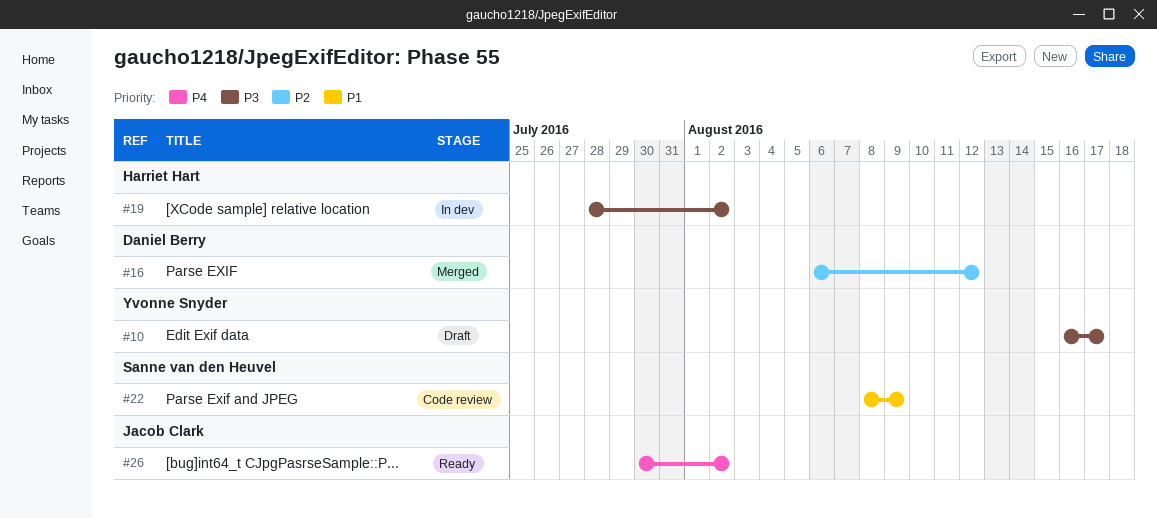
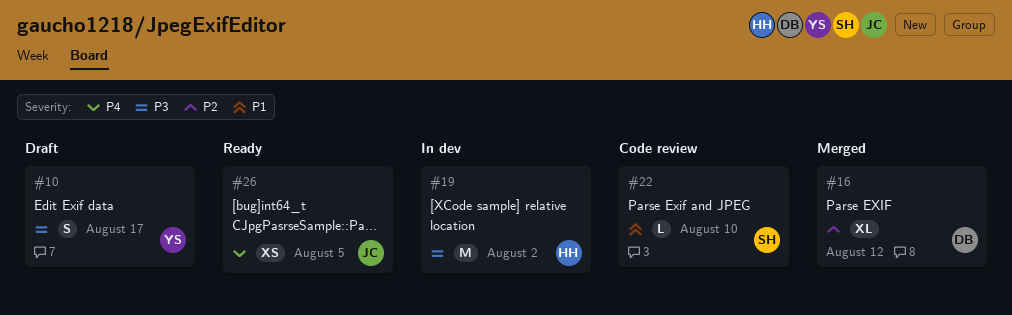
#22, due: Aug 9 -> Aug 10
#26, due: Aug 2 -> Aug 5

